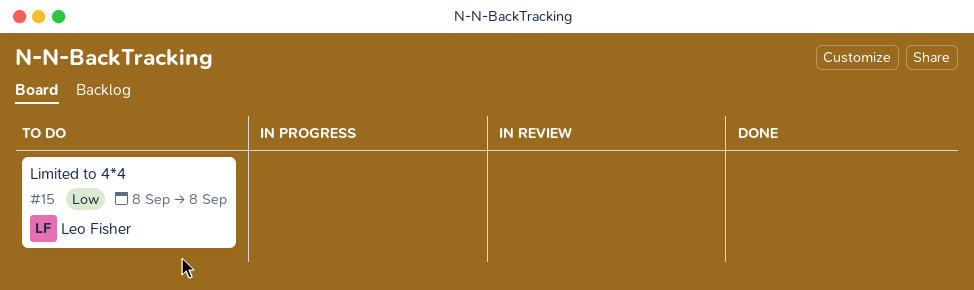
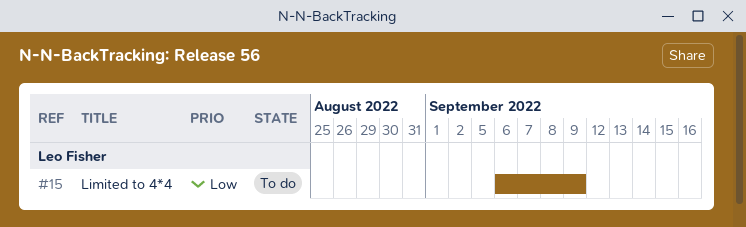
#15, start: Sep 8 -> Sep 6
#15, due: Sep 8 -> Sep 9

